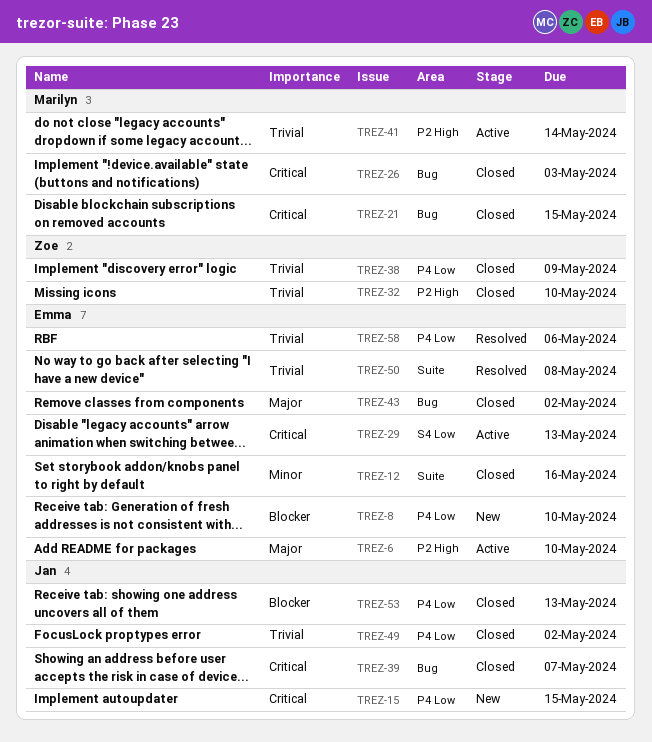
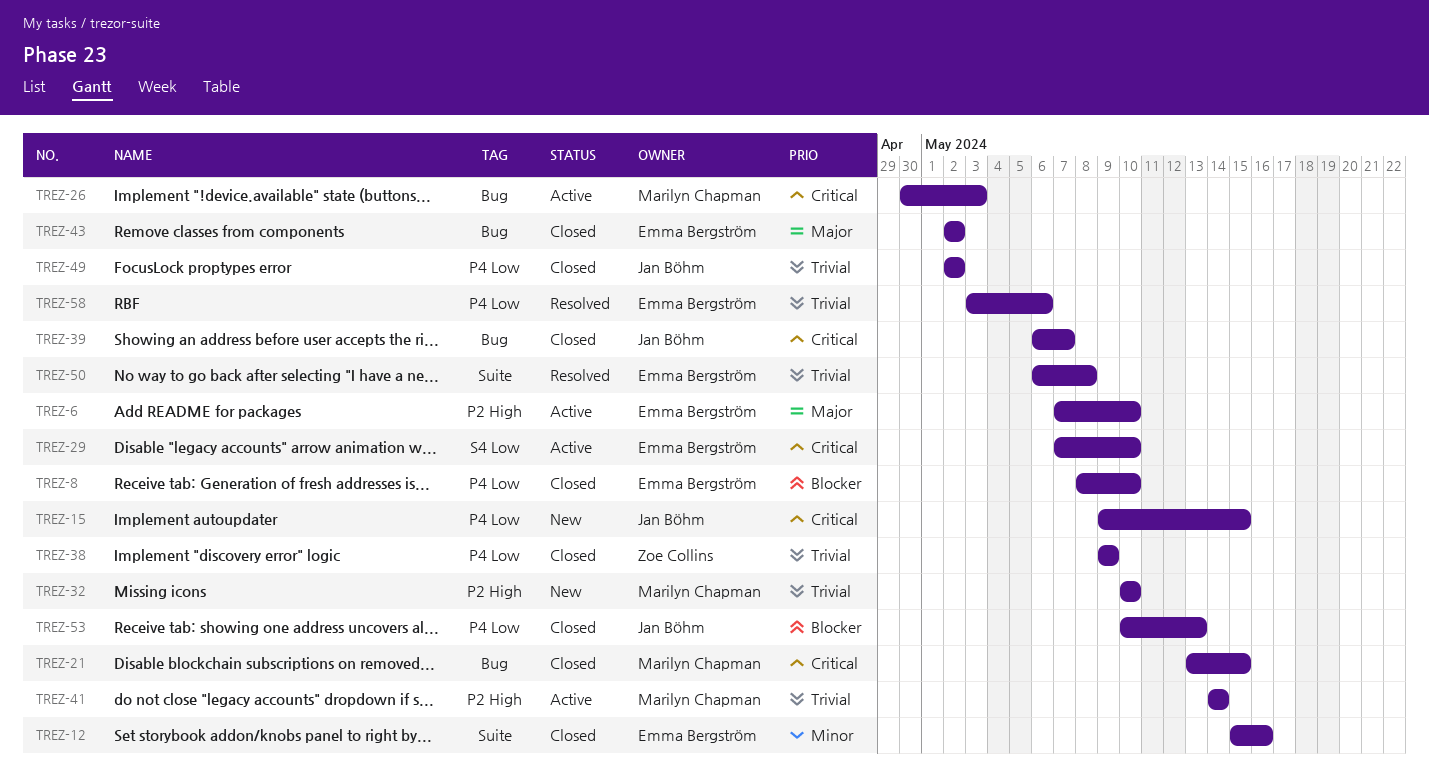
TREZ-8, status: New -> Closed
TREZ-26, status: Closed -> Active
TREZ-29, due: May 13 -> May 10
TREZ-32, status: Closed -> New
TREZ-32, owner: Zoe Collins -> Marilyn Chapman

